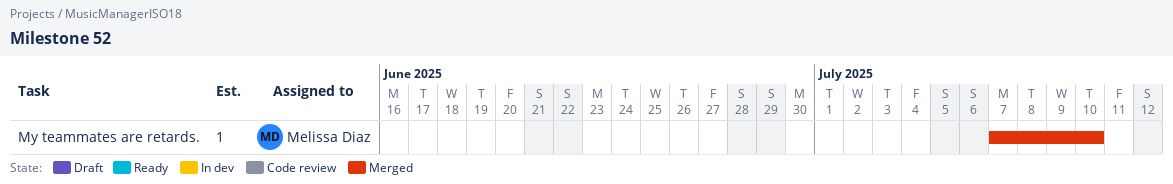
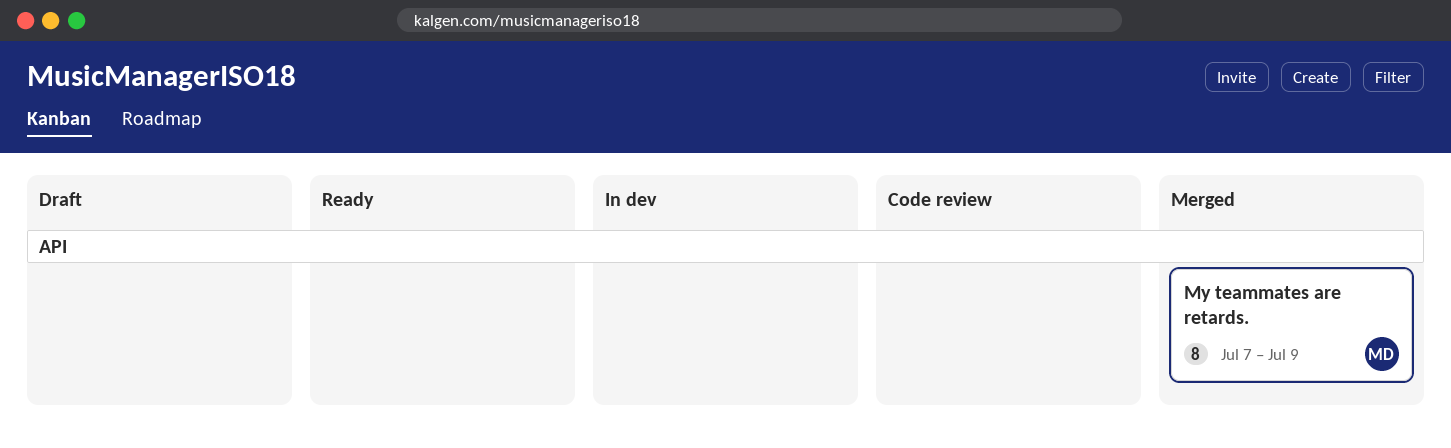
My teammates are retards., estimate: 1 -> 8
My teammates are retards., due: Jul 10 -> Jul 9

